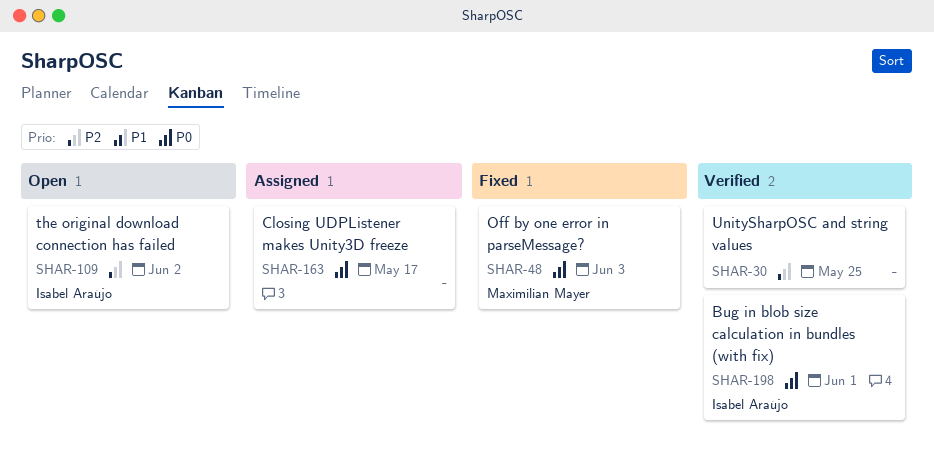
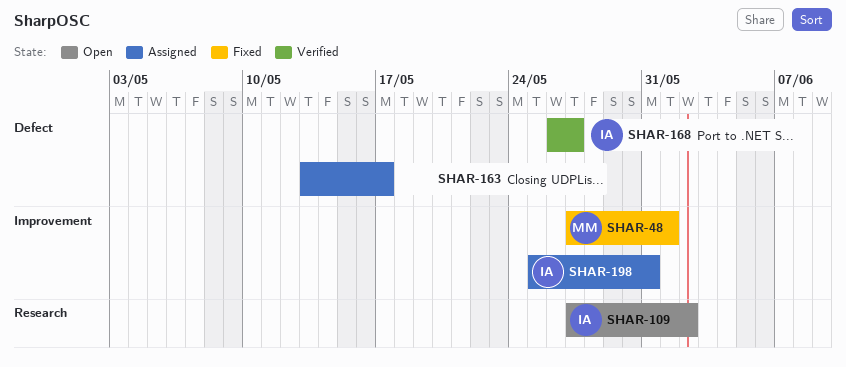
SHAR-30: present -> none
SHAR-48, due: Jun 3 -> Jun 1
SHAR-168: none -> present
SHAR-198, status: Verified -> Assigned
SHAR-198, due: Jun 1 -> May 31

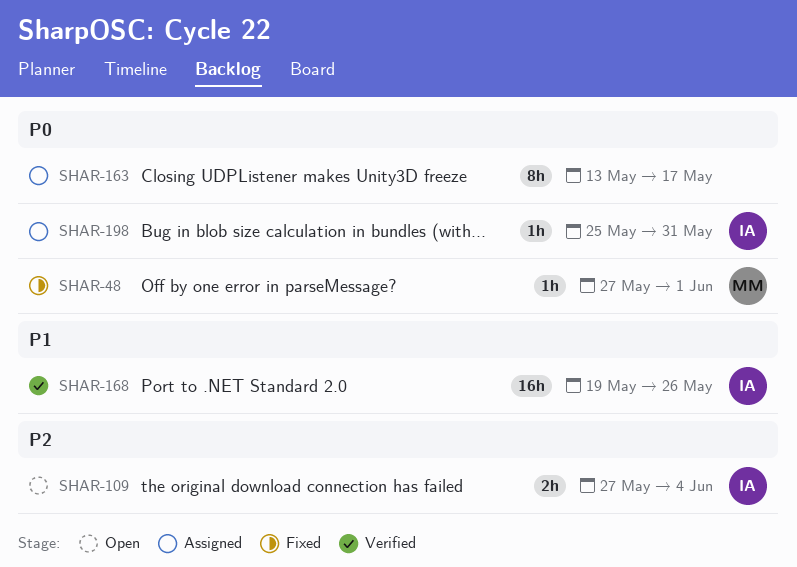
SHAR-109, due: Jun 2 -> Jun 4
SHAR-168, start: May 26 -> May 19
SHAR-168, due: May 27 -> May 26

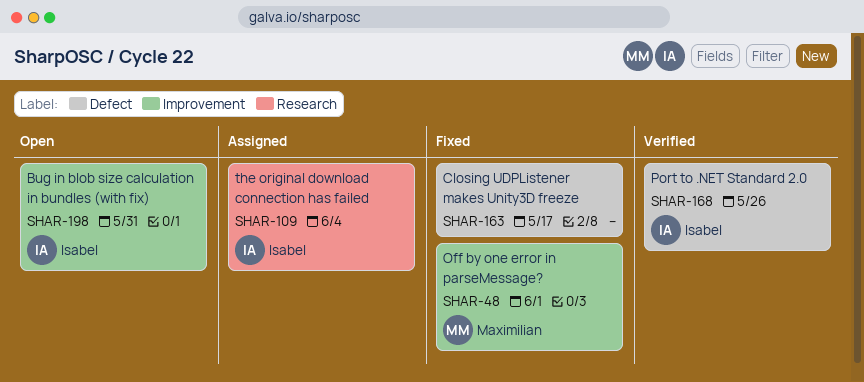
SHAR-109, status: Open -> Assigned
SHAR-163, status: Assigned -> Fixed
SHAR-198, status: Assigned -> Open

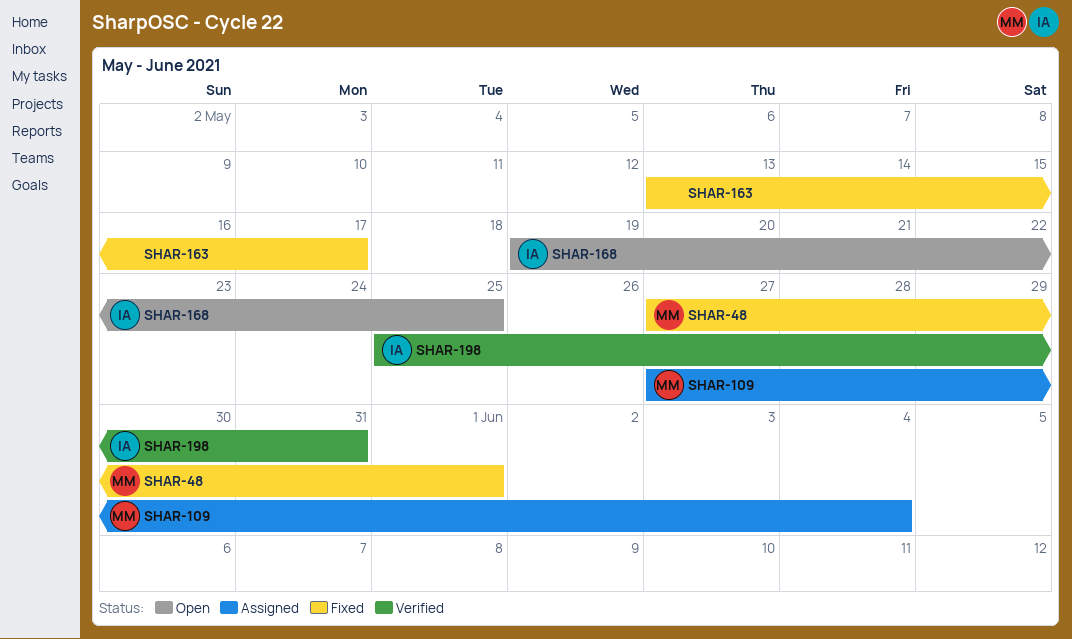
SHAR-109, owner: Isabel -> Maximilian
SHAR-168, status: Verified -> Open
SHAR-168, due: May 26 -> May 25
SHAR-198, status: Open -> Verified

